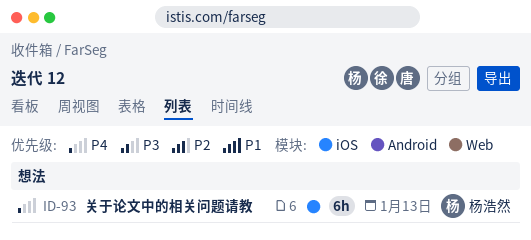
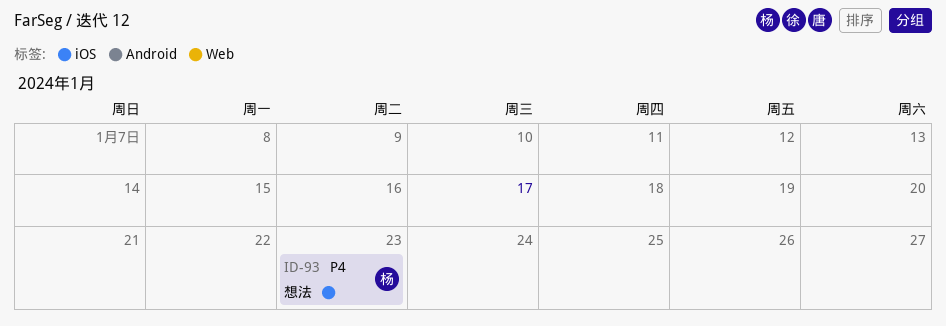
ID-93, due: Jan 13 -> Jan 23

